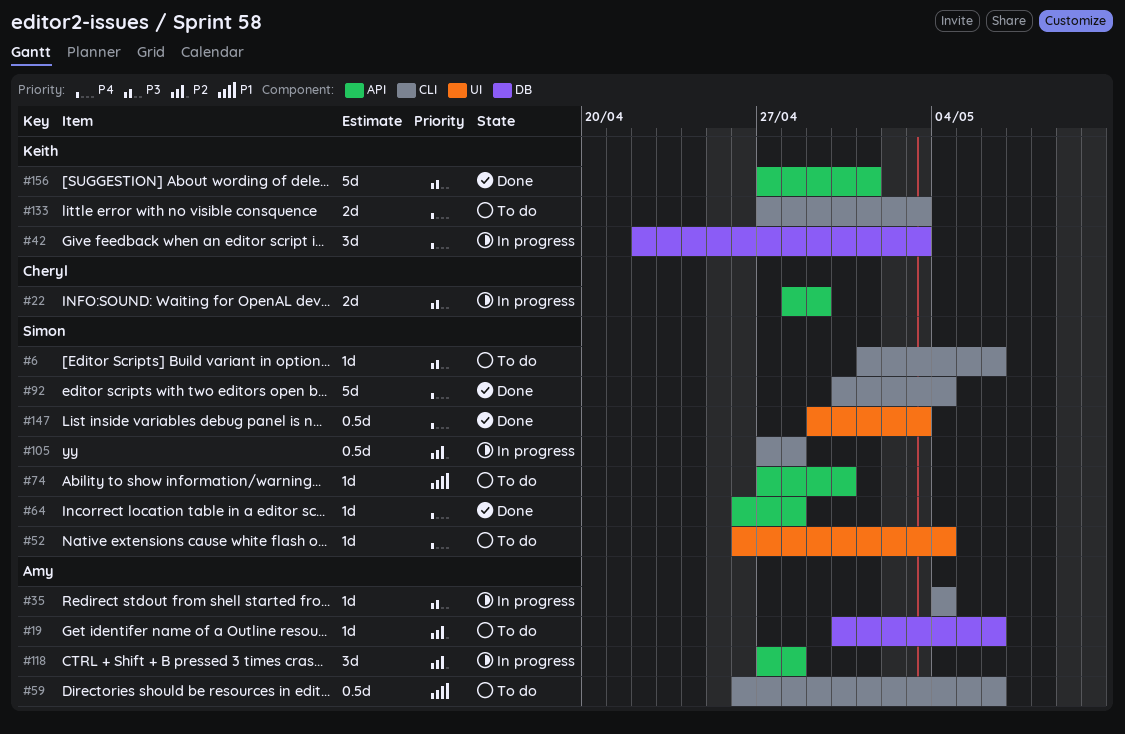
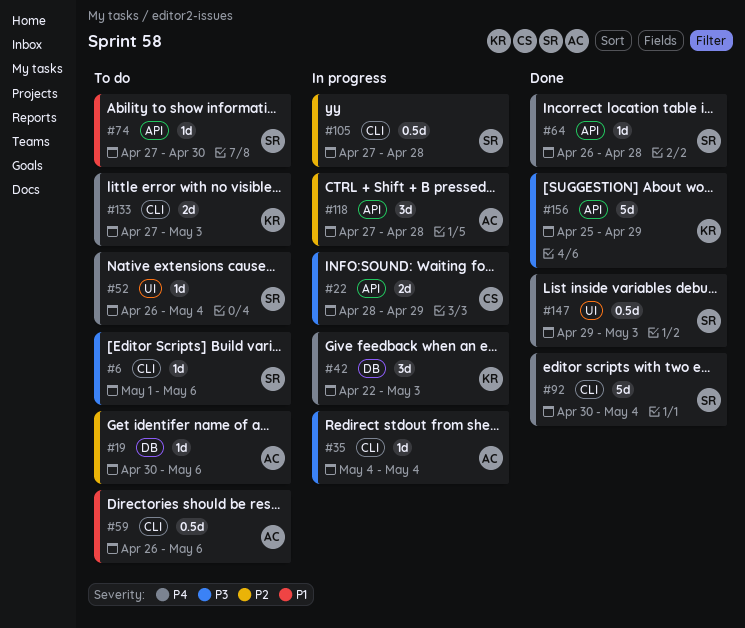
#156, start: Apr 27 -> Apr 25
#156, due: May 1 -> Apr 29

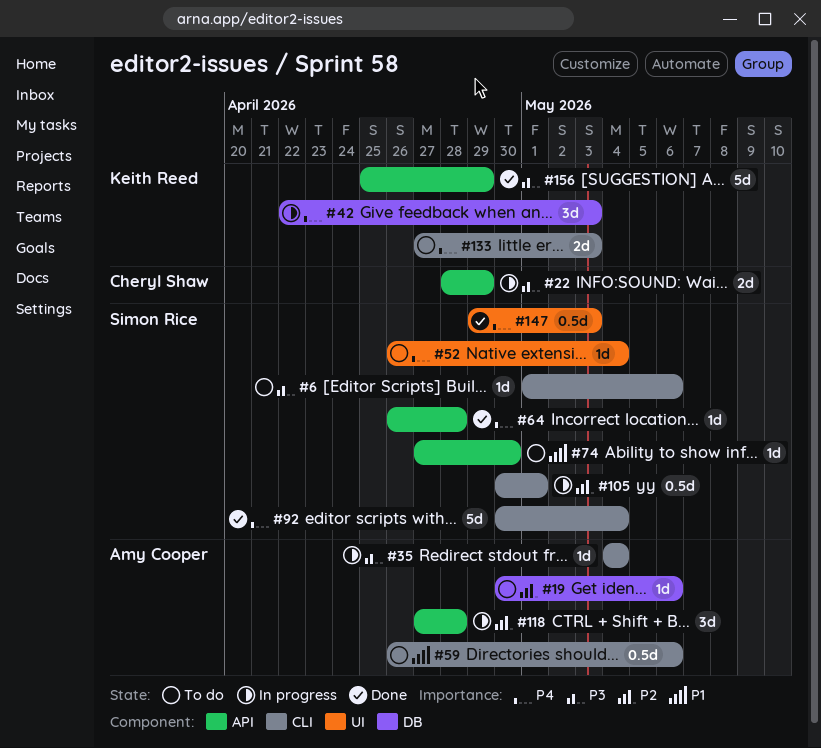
#105, start: Apr 27 -> Apr 30
#105, due: Apr 28 -> May 1

